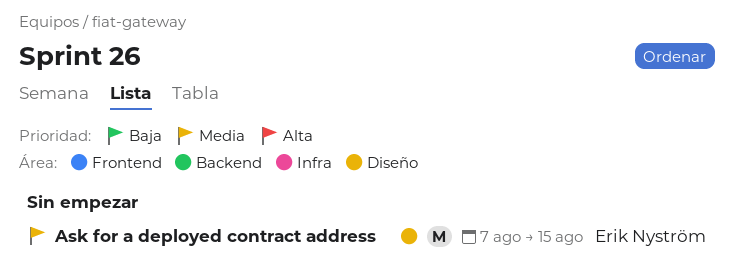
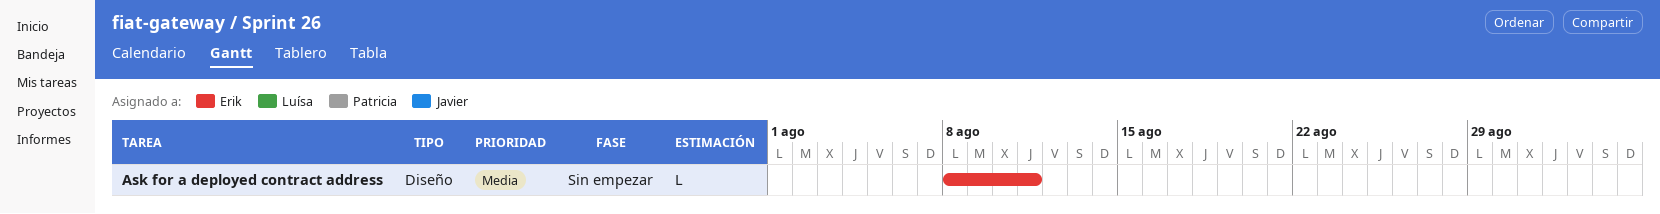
Ask for a deployed contract address, estimate: M -> L
Ask for a deployed contract address, start: Aug 7 -> Aug 8
Ask for a deployed contract address, due: Aug 15 -> Aug 11

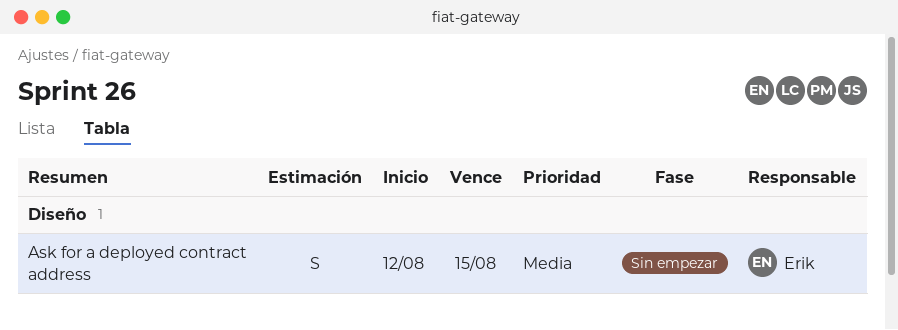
Ask for a deployed contract address, estimate: L -> S
Ask for a deployed contract address, start: Aug 8 -> Aug 12
Ask for a deployed contract address, due: Aug 11 -> Aug 15

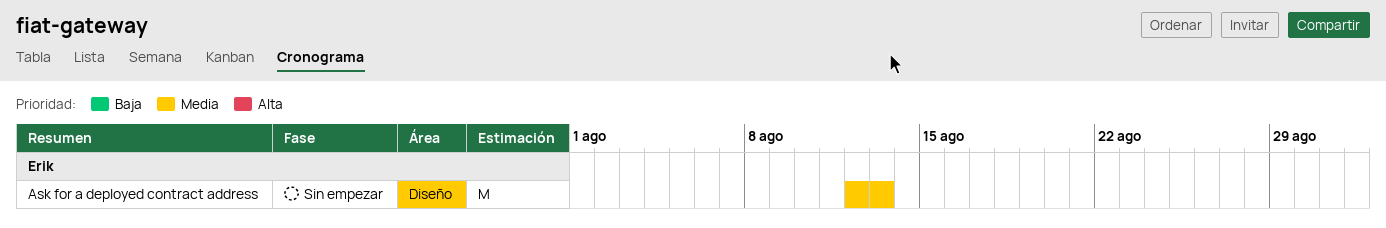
Ask for a deployed contract address, estimate: S -> M
Ask for a deployed contract address, due: Aug 15 -> Aug 13

